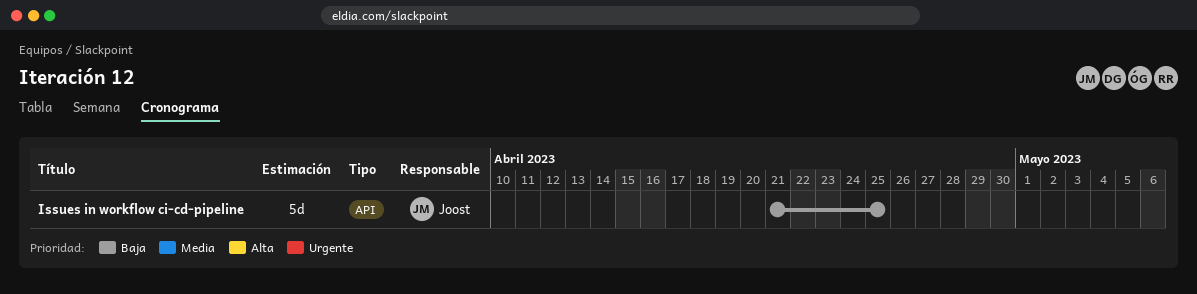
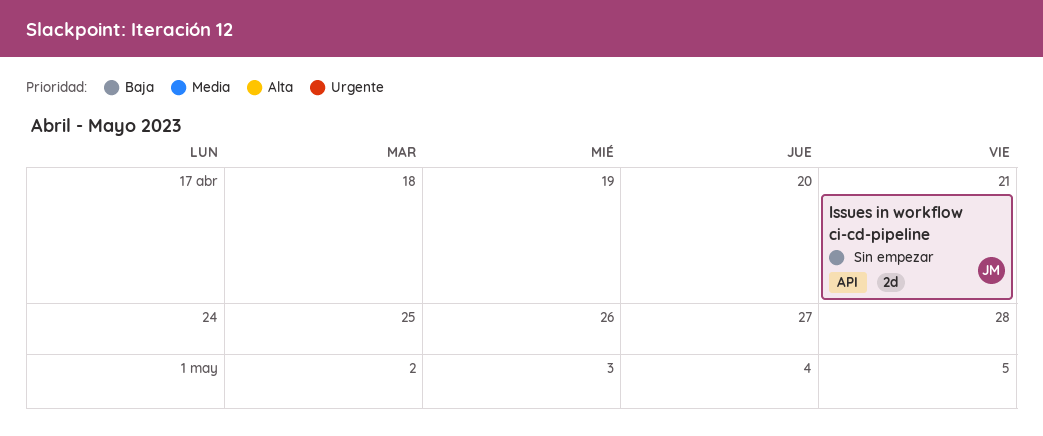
Issues in workflow ci-cd-pipeline, estimate: 5d -> 2d
Issues in workflow ci-cd-pipeline, due: Apr 25 -> Apr 21

